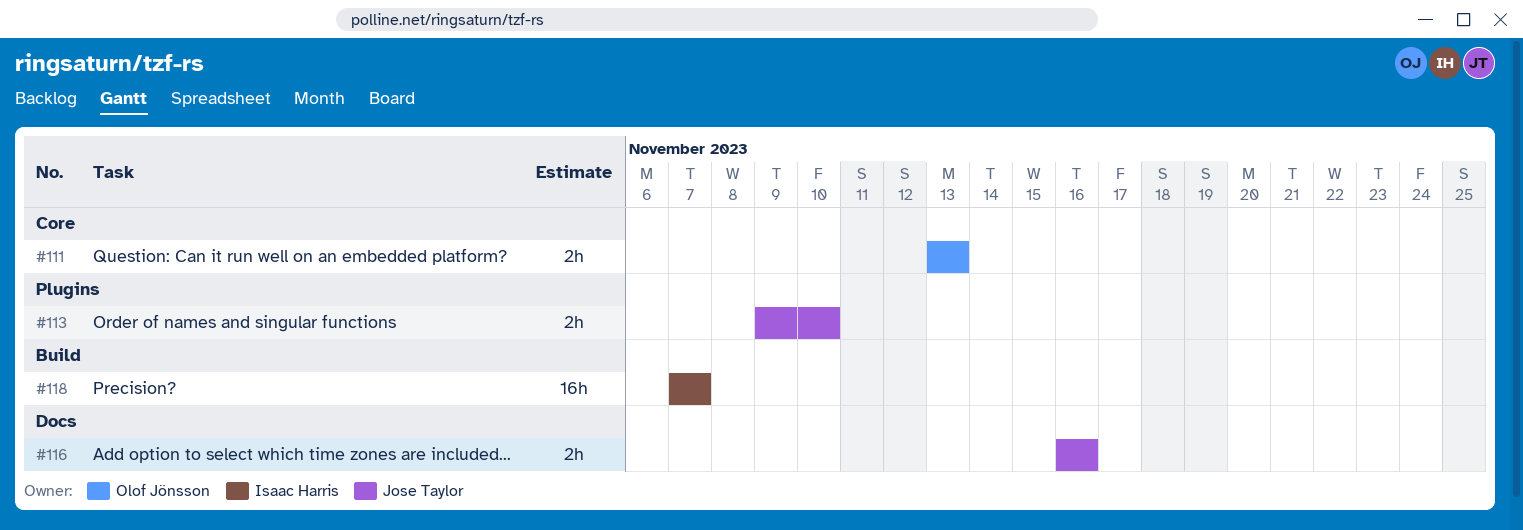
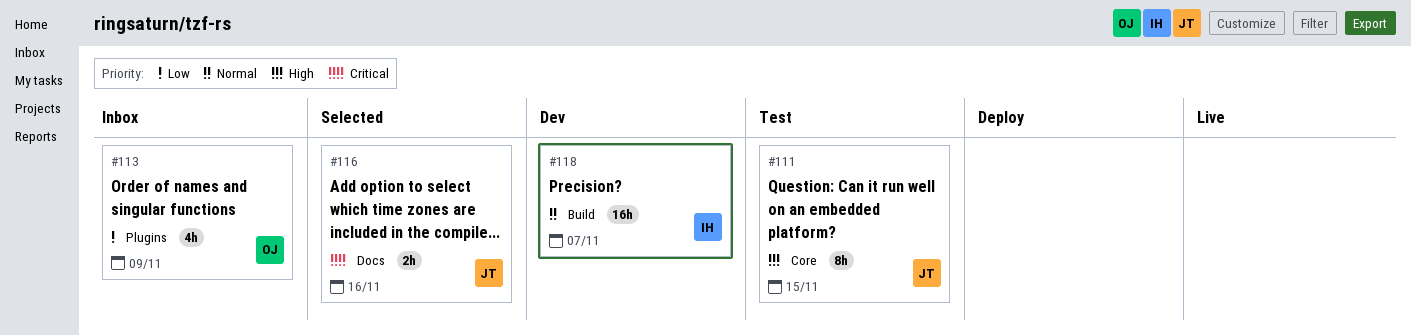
#111, owner: Olof Jönsson -> Jose Taylor
#111, estimate: 2h -> 8h
#111, due: Nov 13 -> Nov 15
#113, owner: Jose Taylor -> Olof Jönsson
#113, estimate: 2h -> 4h
#113, due: Nov 10 -> Nov 9

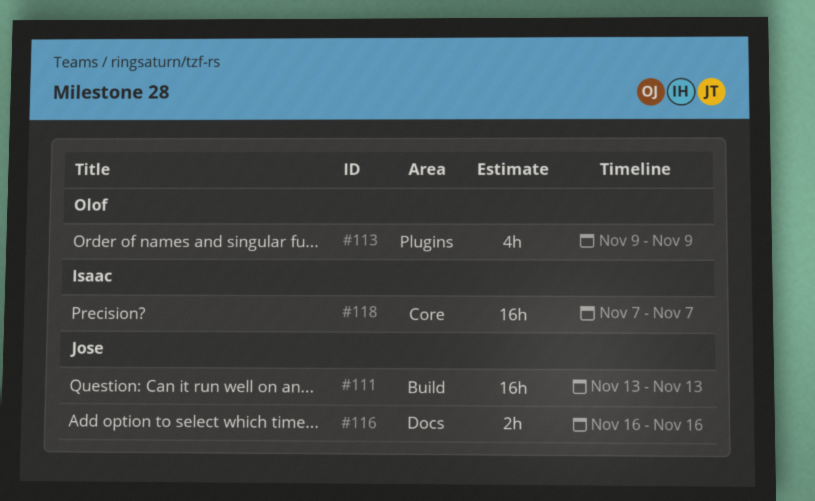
#111, label: Core -> Build
#111, estimate: 8h -> 16h
#111, due: Nov 15 -> Nov 13
#118, label: Build -> Core

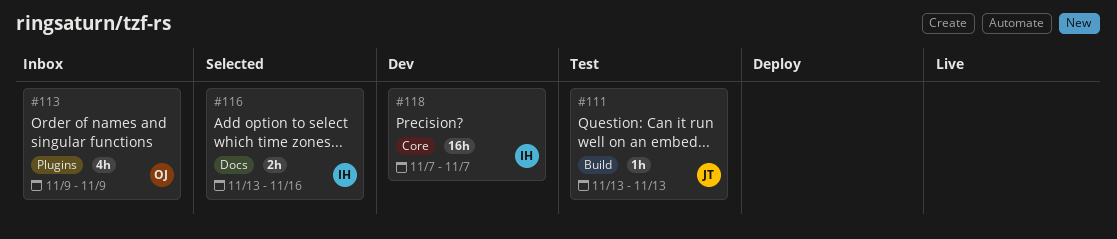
#111, estimate: 16h -> 1h
#116, owner: Jose -> Isaac
#116, start: Nov 16 -> Nov 13

